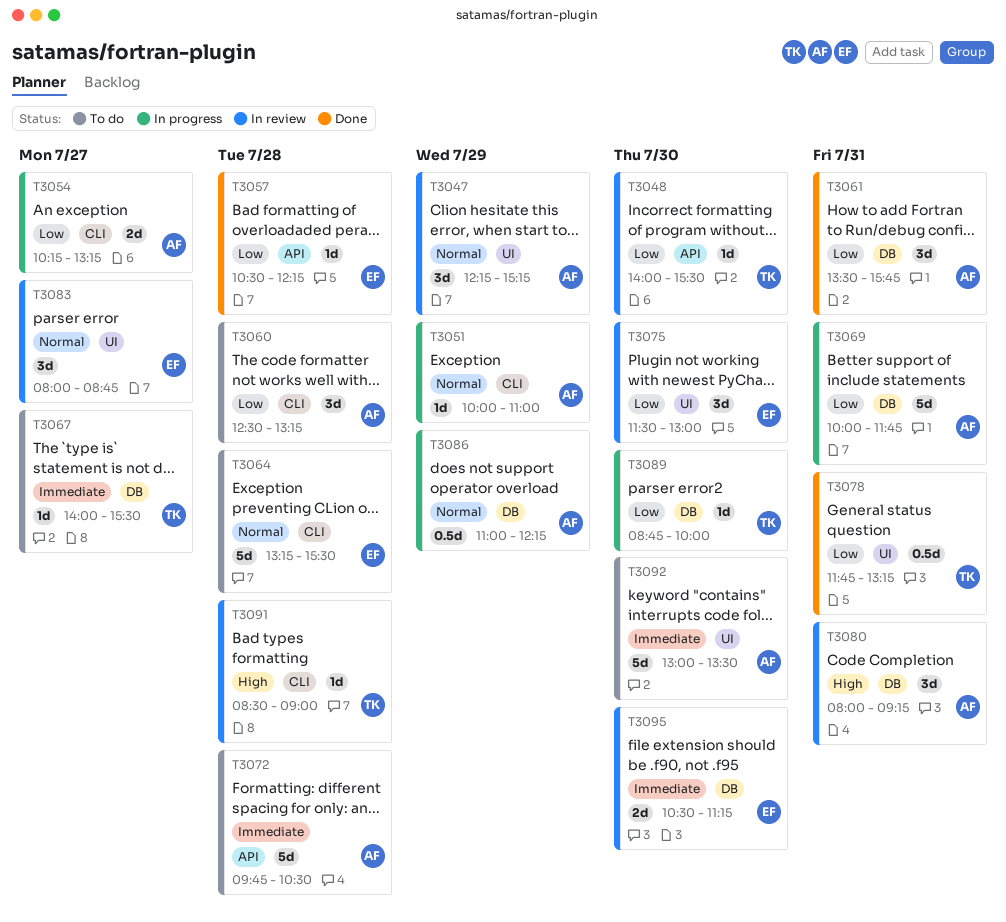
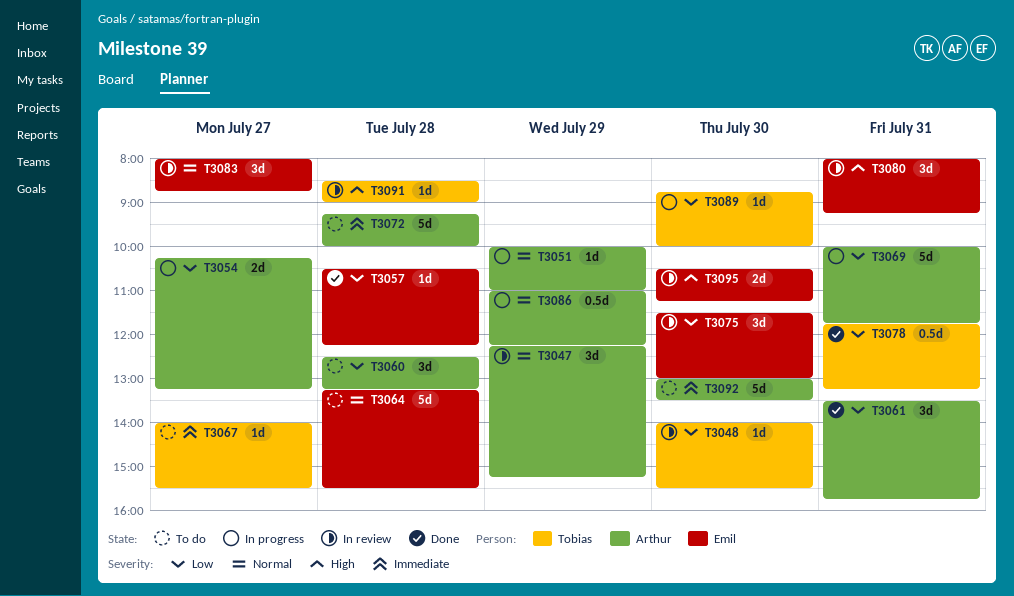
T3072, begins: 09:45 -> 09:15
T3072, ends: 10:30 -> 10:00
T3080, owner: Arthur -> Emil
T3095, priority: Immediate -> High

